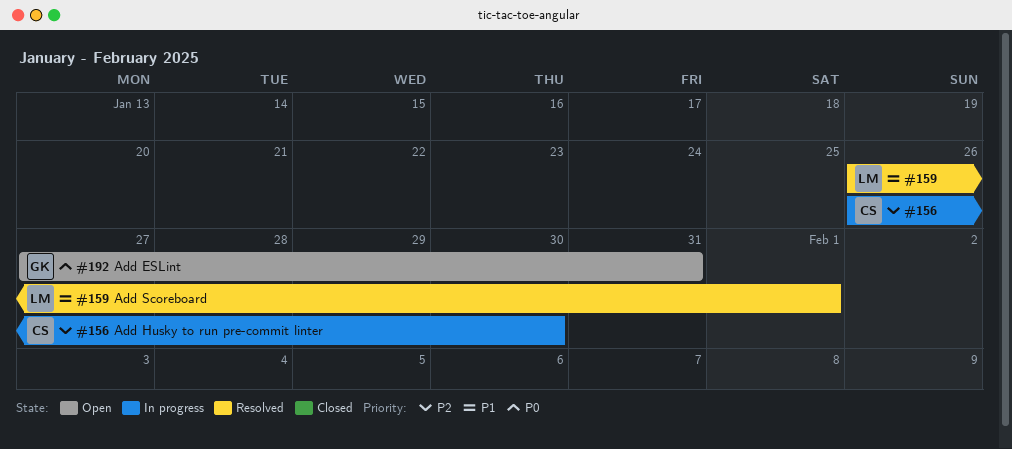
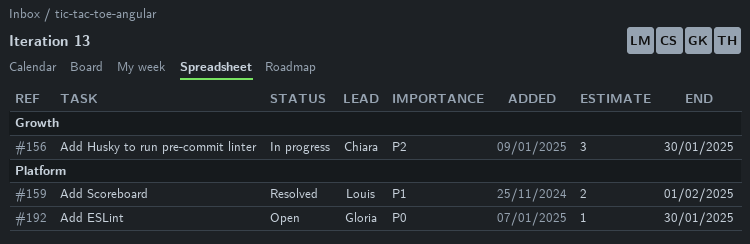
#192, due: Jan 31 -> Jan 30

